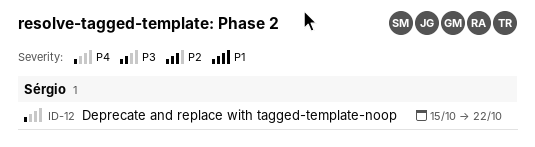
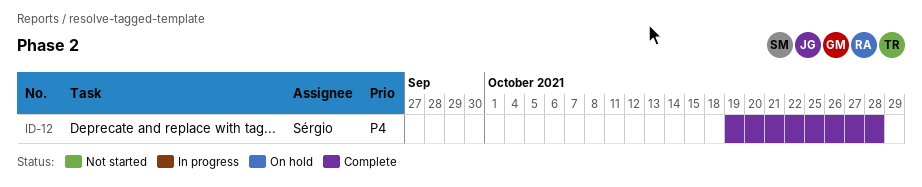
ID-12, start: Oct 15 -> Oct 19
ID-12, due: Oct 22 -> Oct 28

